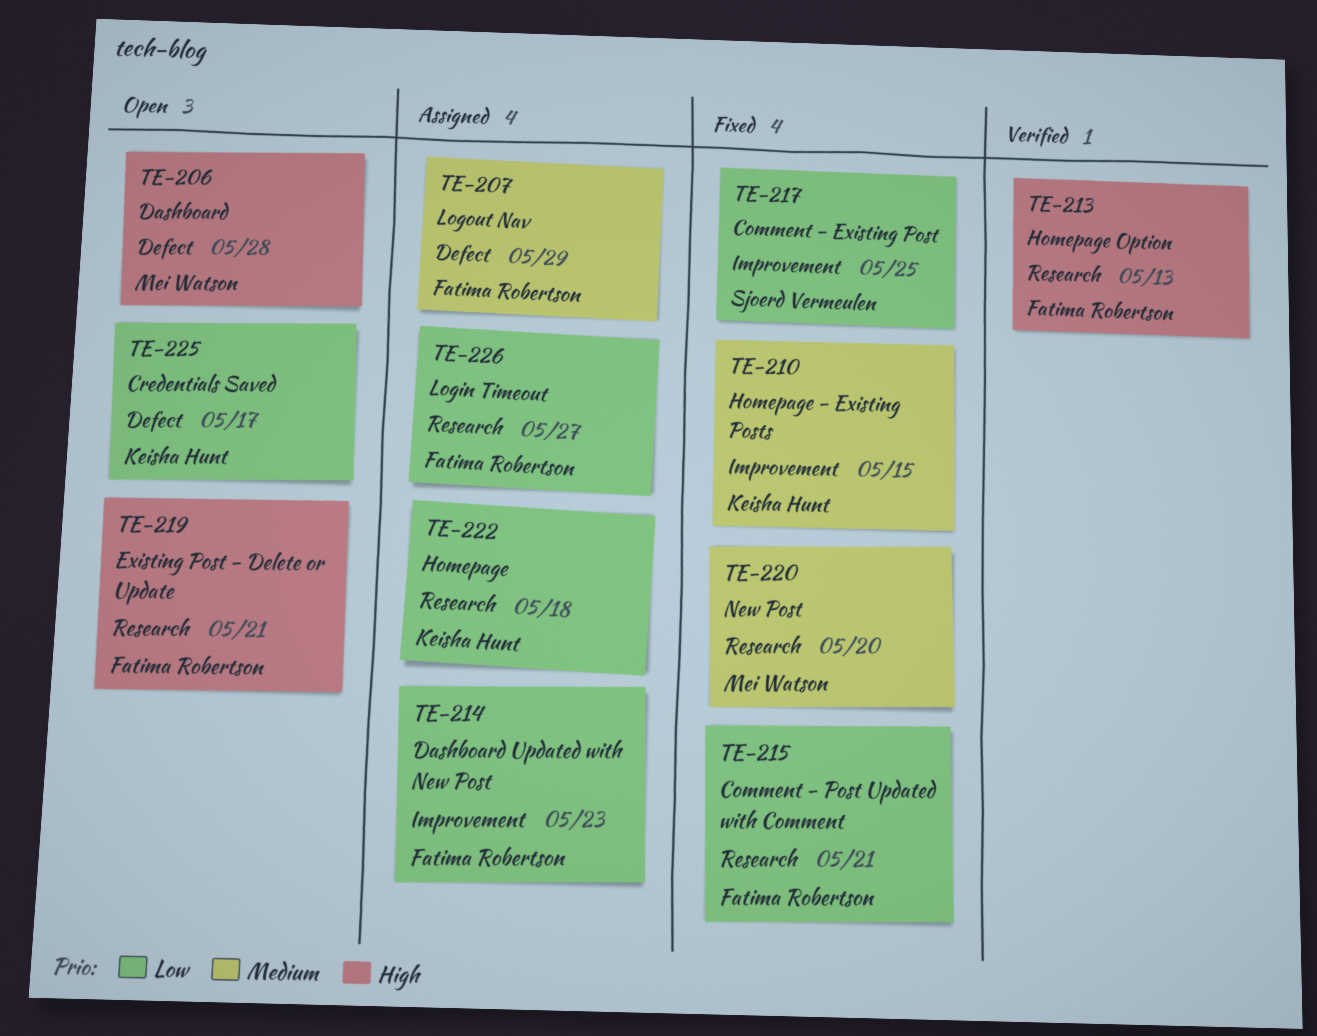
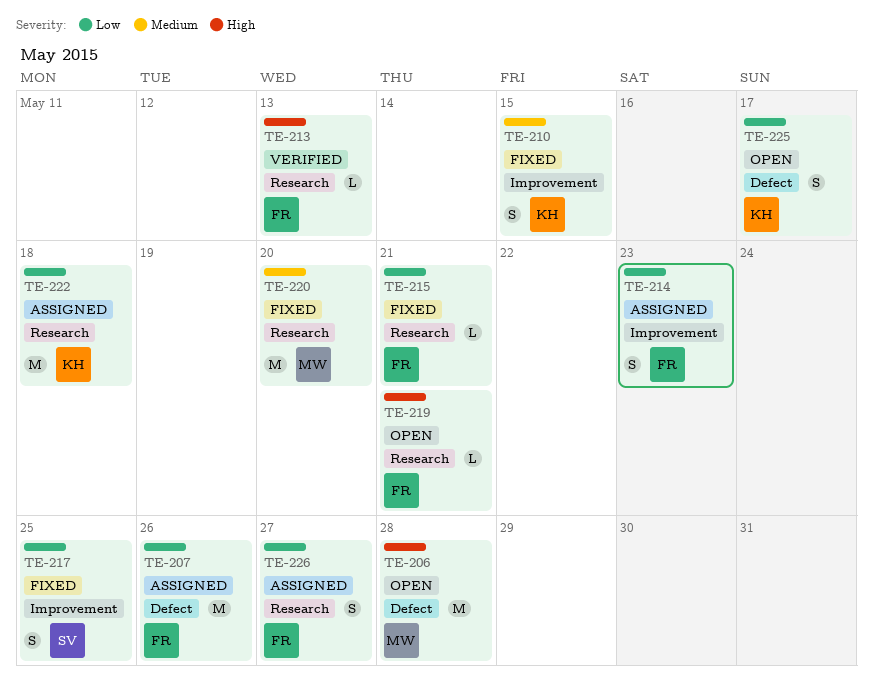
TE-207, priority: Medium -> Low
TE-207, due: May 29 -> May 26

